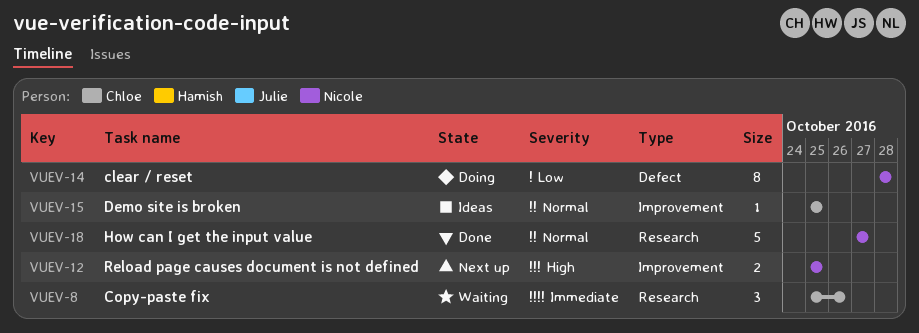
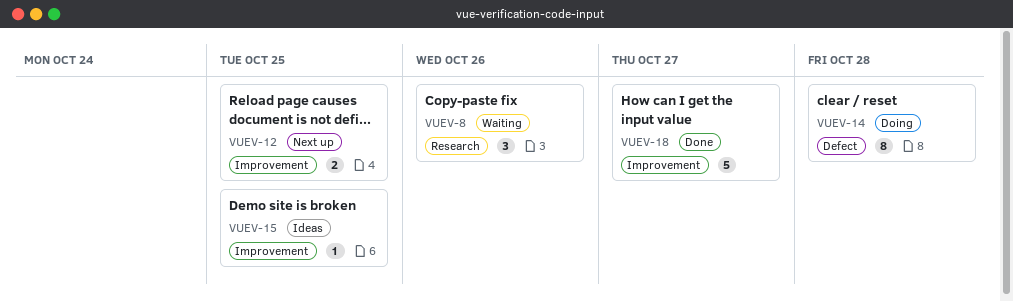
VUEV-18, label: Research -> Improvement

